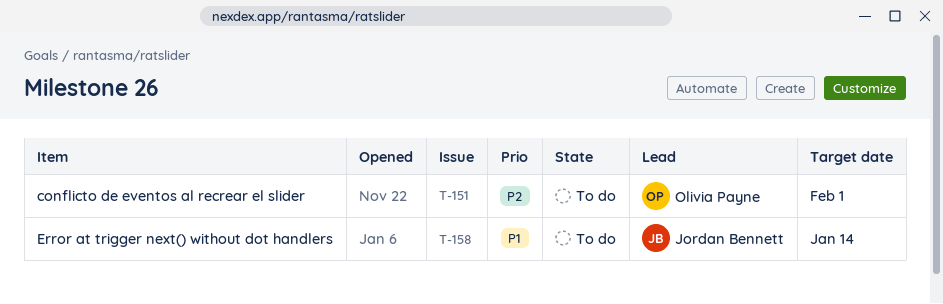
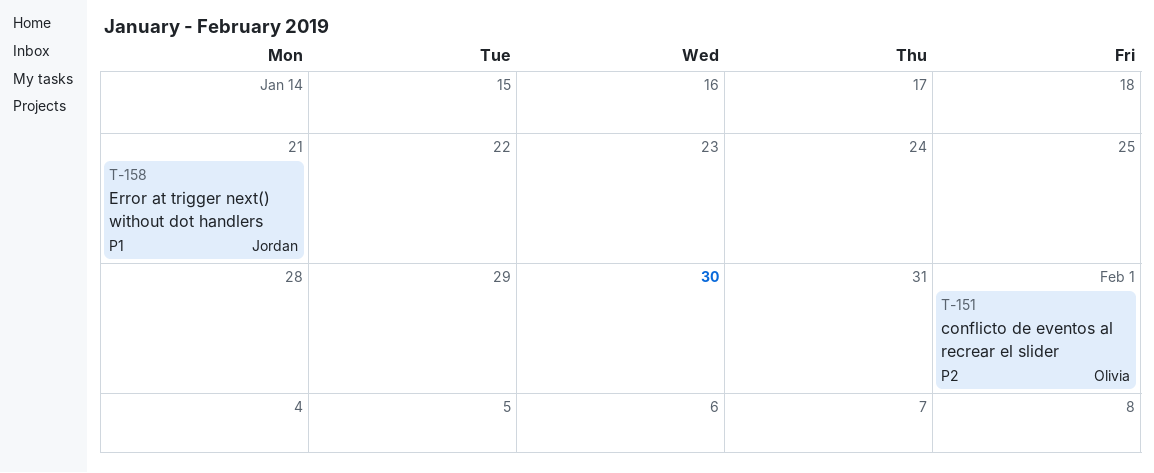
T-158, due: Jan 14 -> Jan 21

